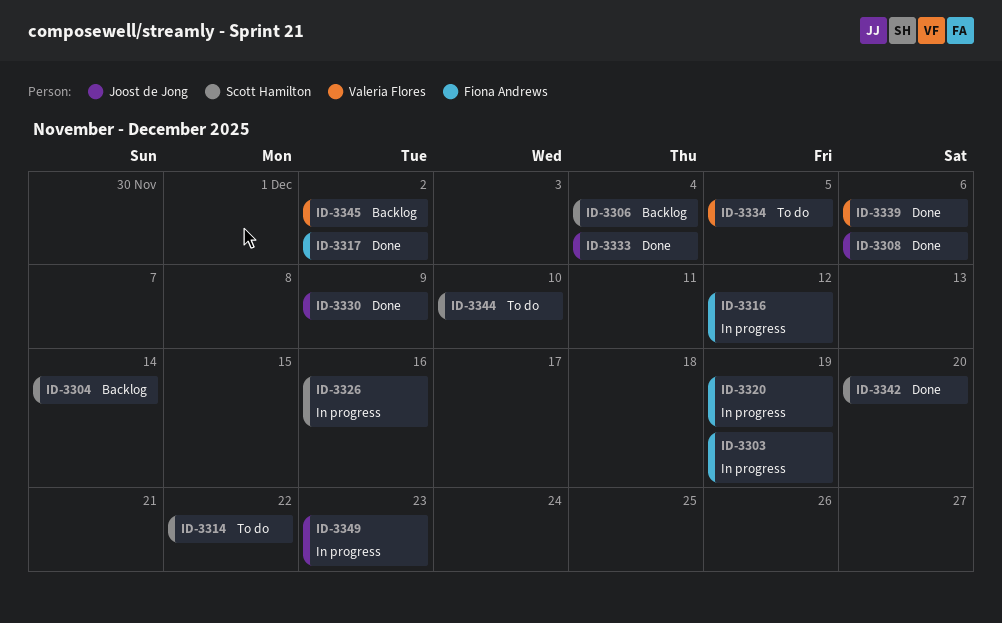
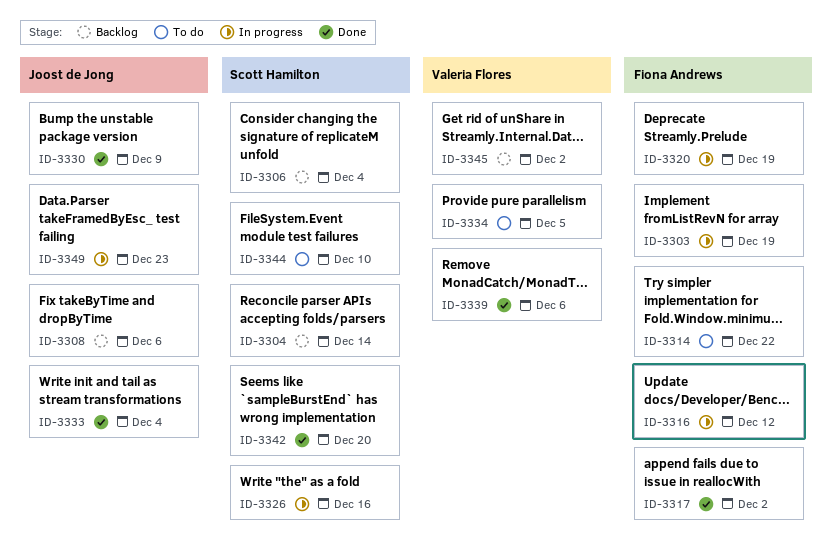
ID-3308, status: Done -> Backlog
ID-3314, owner: Scott Hamilton -> Fiona Andrews

